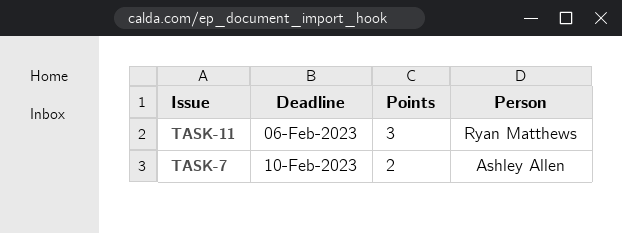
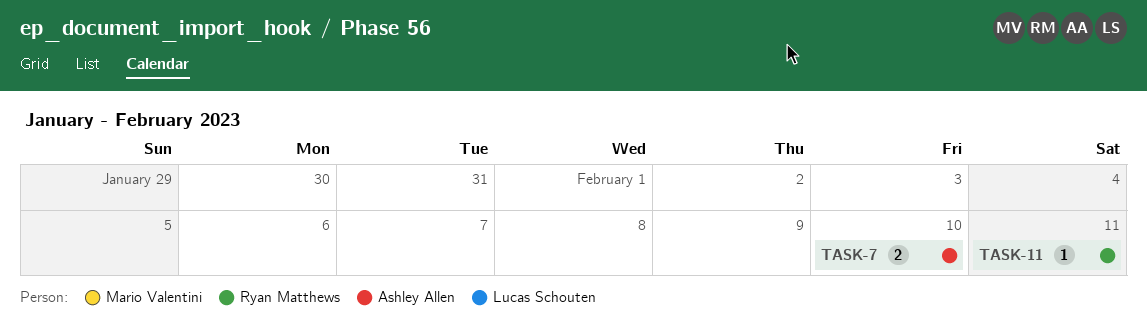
TASK-11, estimate: 3 -> 1
TASK-11, due: Feb 6 -> Feb 11

